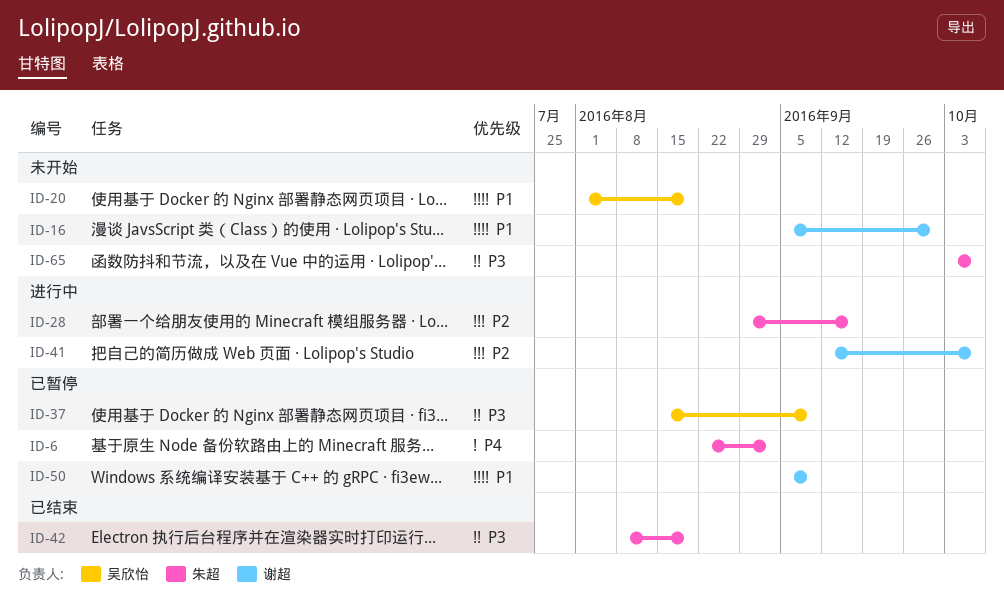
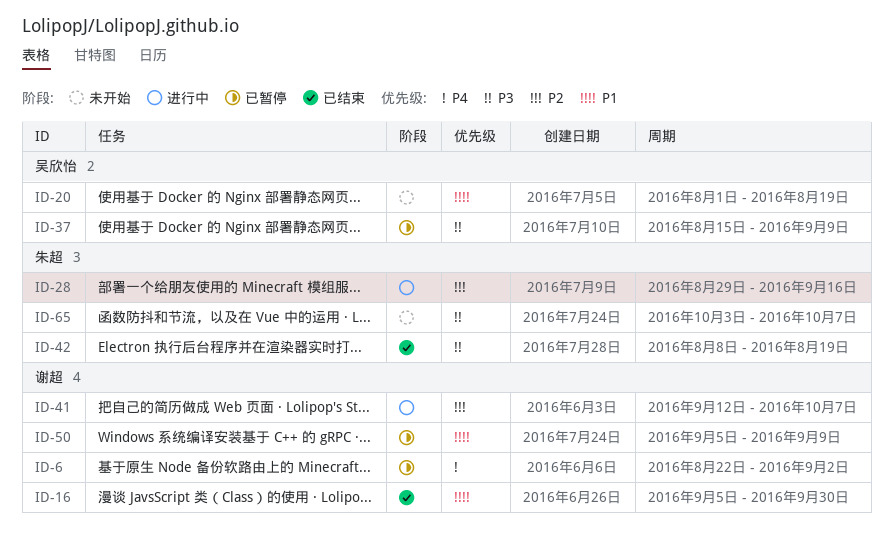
ID-6, owner: 朱超 -> 谢超
ID-16, status: 未开始 -> 已结束

